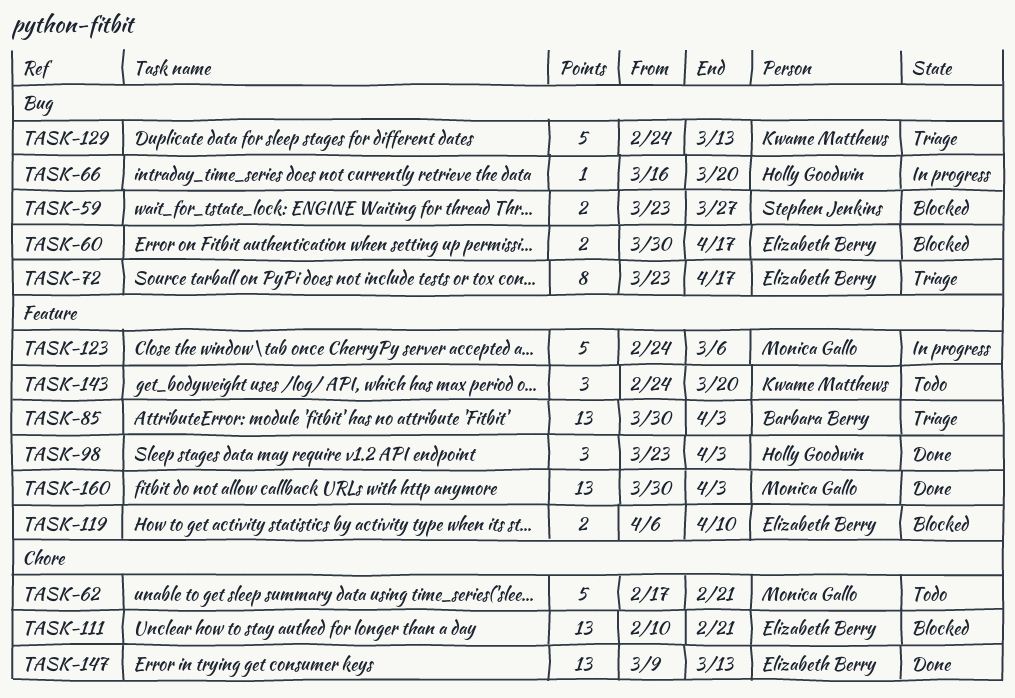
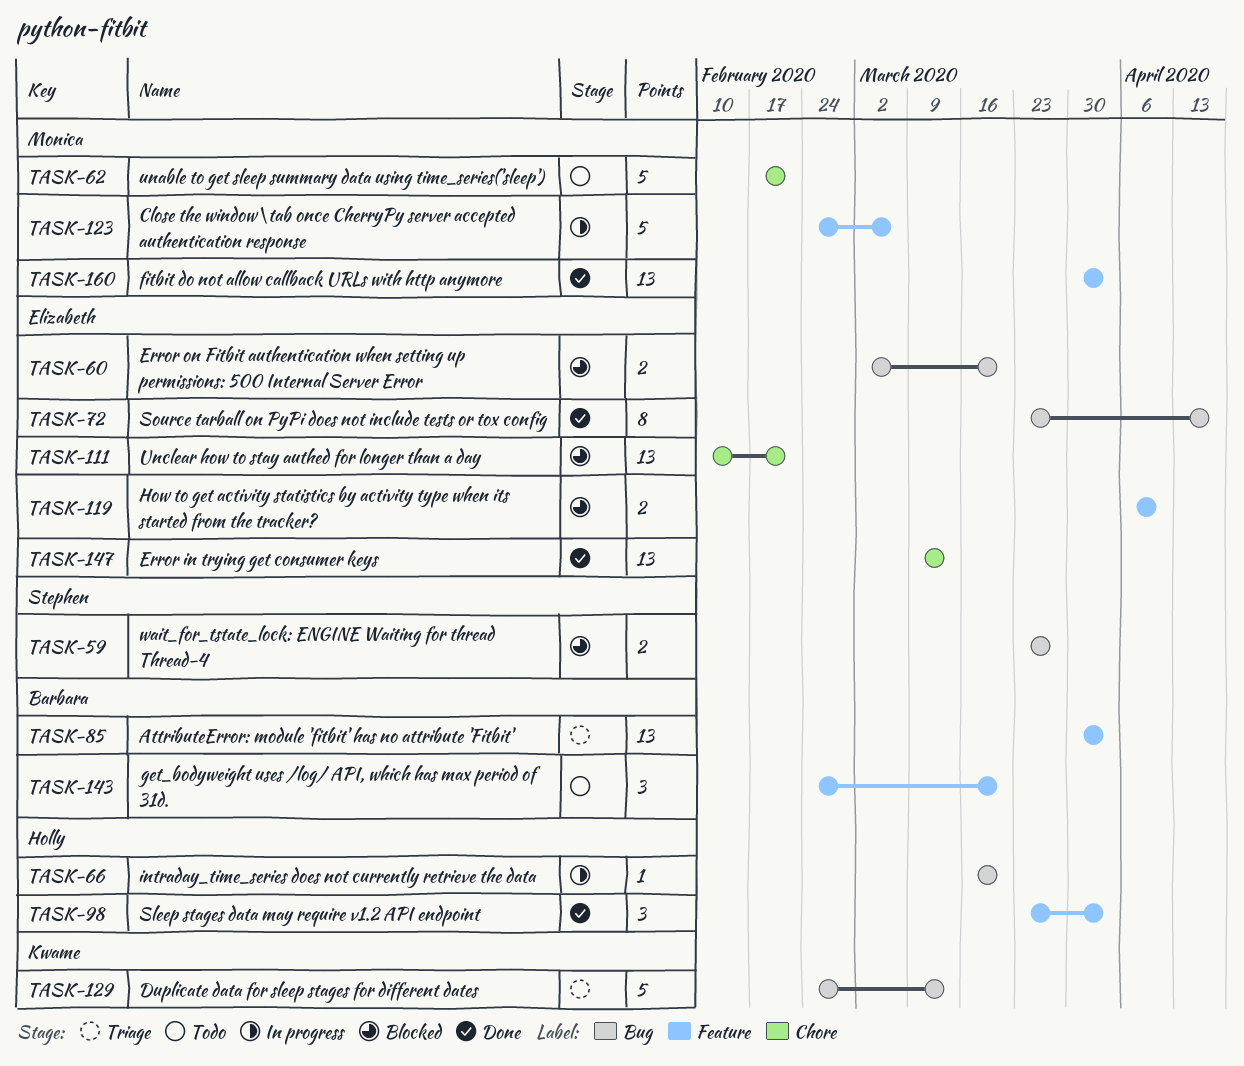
TASK-60, start: Mar 30 -> Mar 2
TASK-60, due: Apr 17 -> Mar 20
TASK-72, status: Triage -> Done
TASK-143, owner: Kwame Matthews -> Barbara Berry

